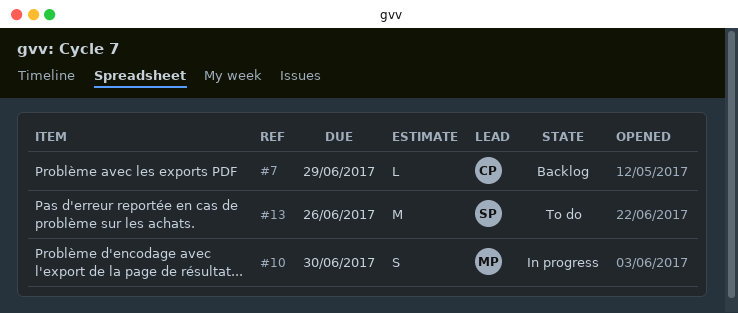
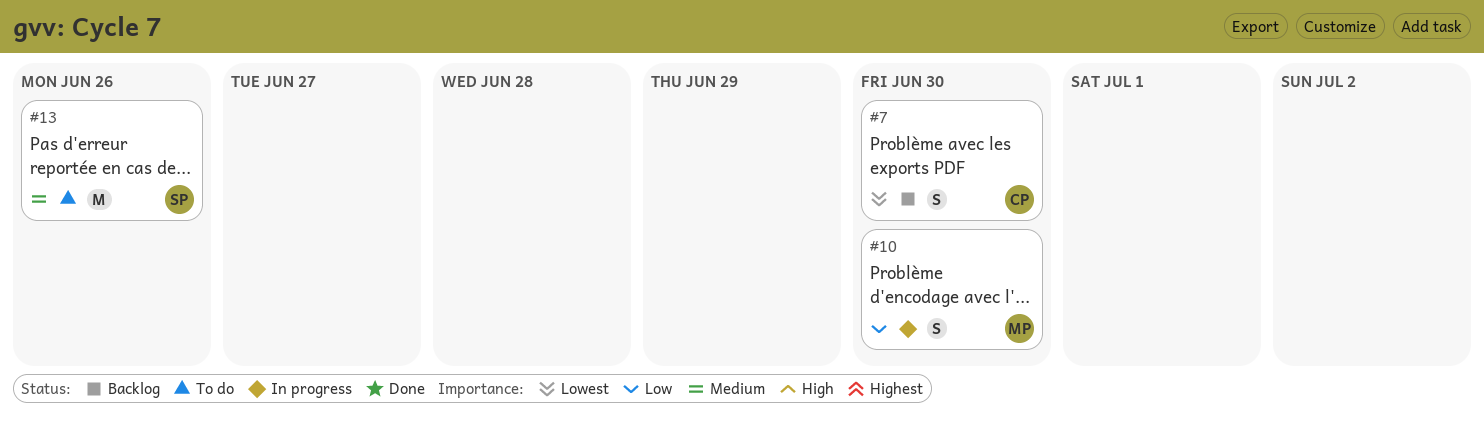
#7, estimate: L -> S
#7, due: Jun 29 -> Jun 30

